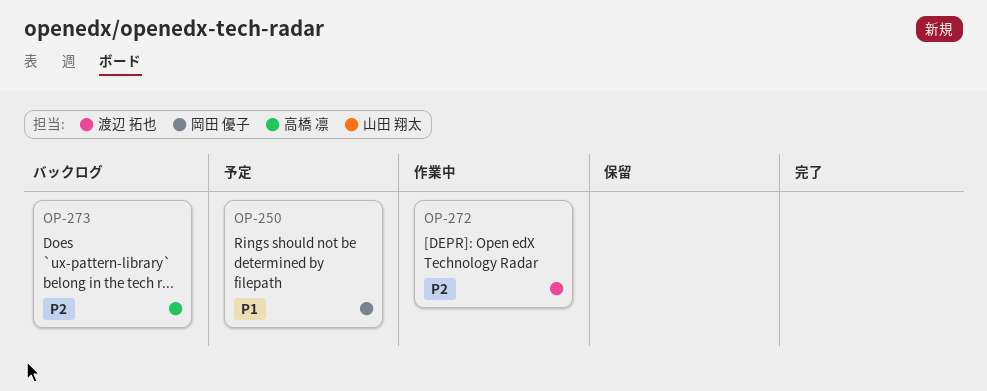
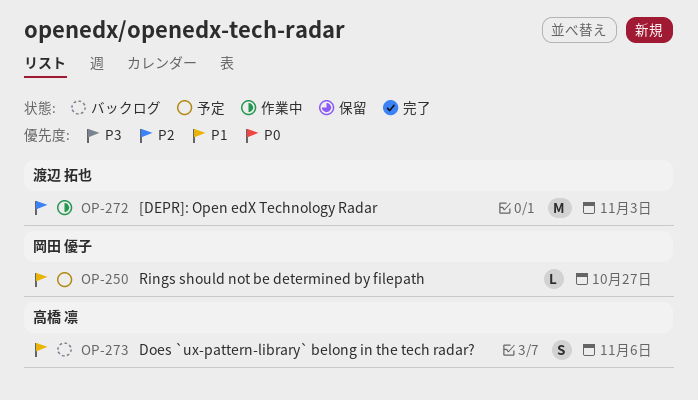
OP-273, priority: P2 -> P1

